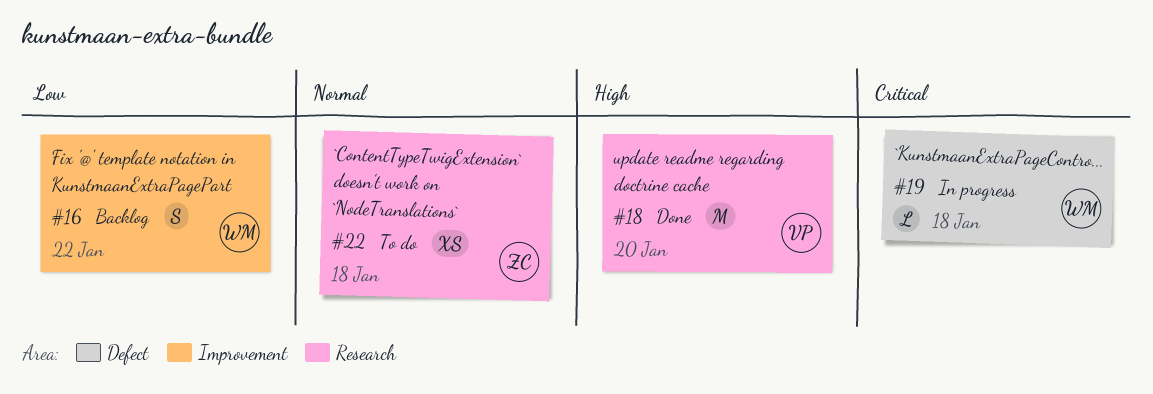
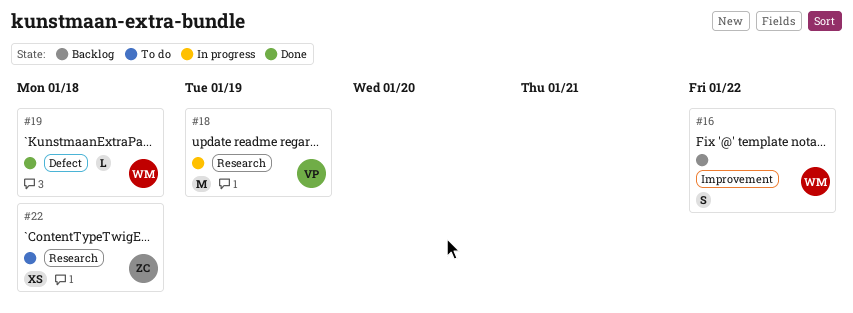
#18, status: Done -> In progress
#18, due: Jan 20 -> Jan 19
#19, status: In progress -> Done

